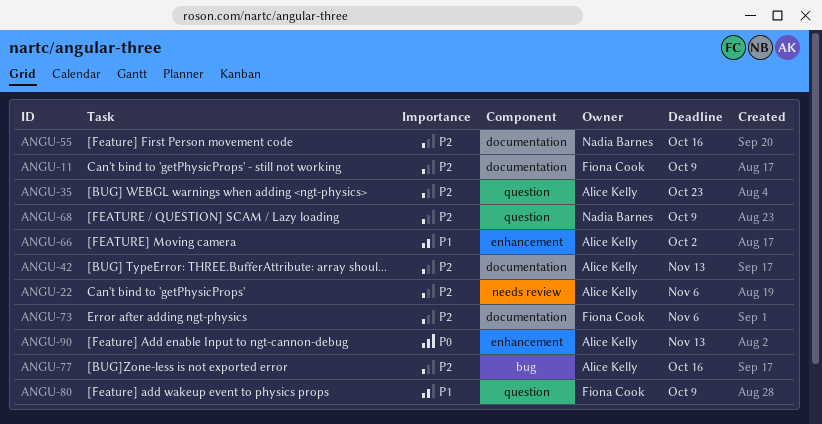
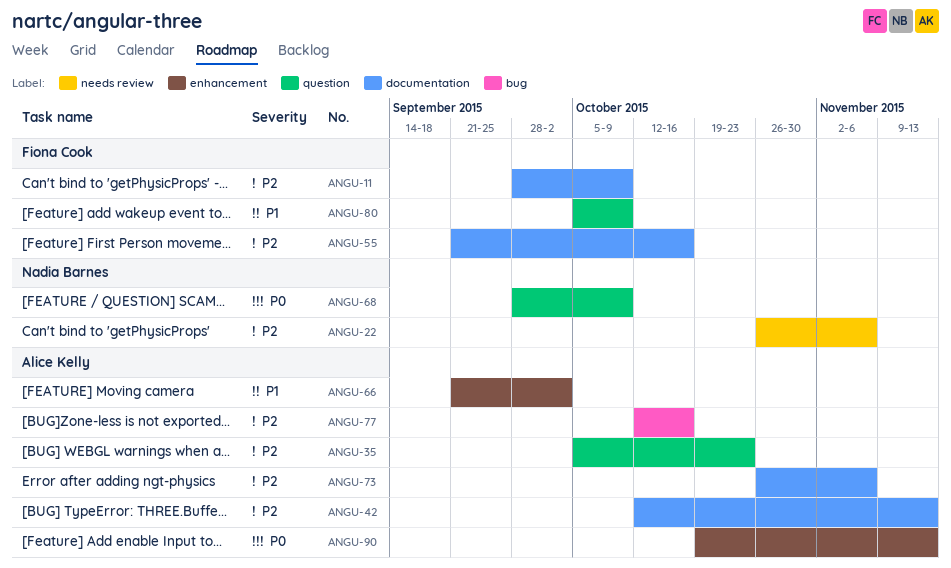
ANGU-22, owner: Alice Kelly -> Nadia Barnes
ANGU-55, owner: Nadia Barnes -> Fiona Cook
ANGU-68, priority: P2 -> P0
ANGU-73, owner: Fiona Cook -> Alice Kelly

